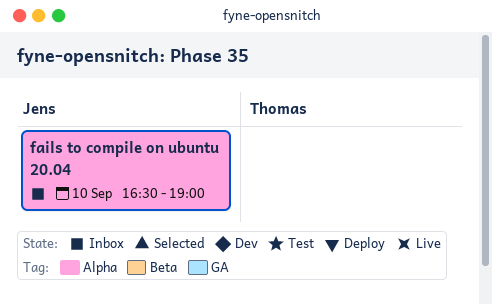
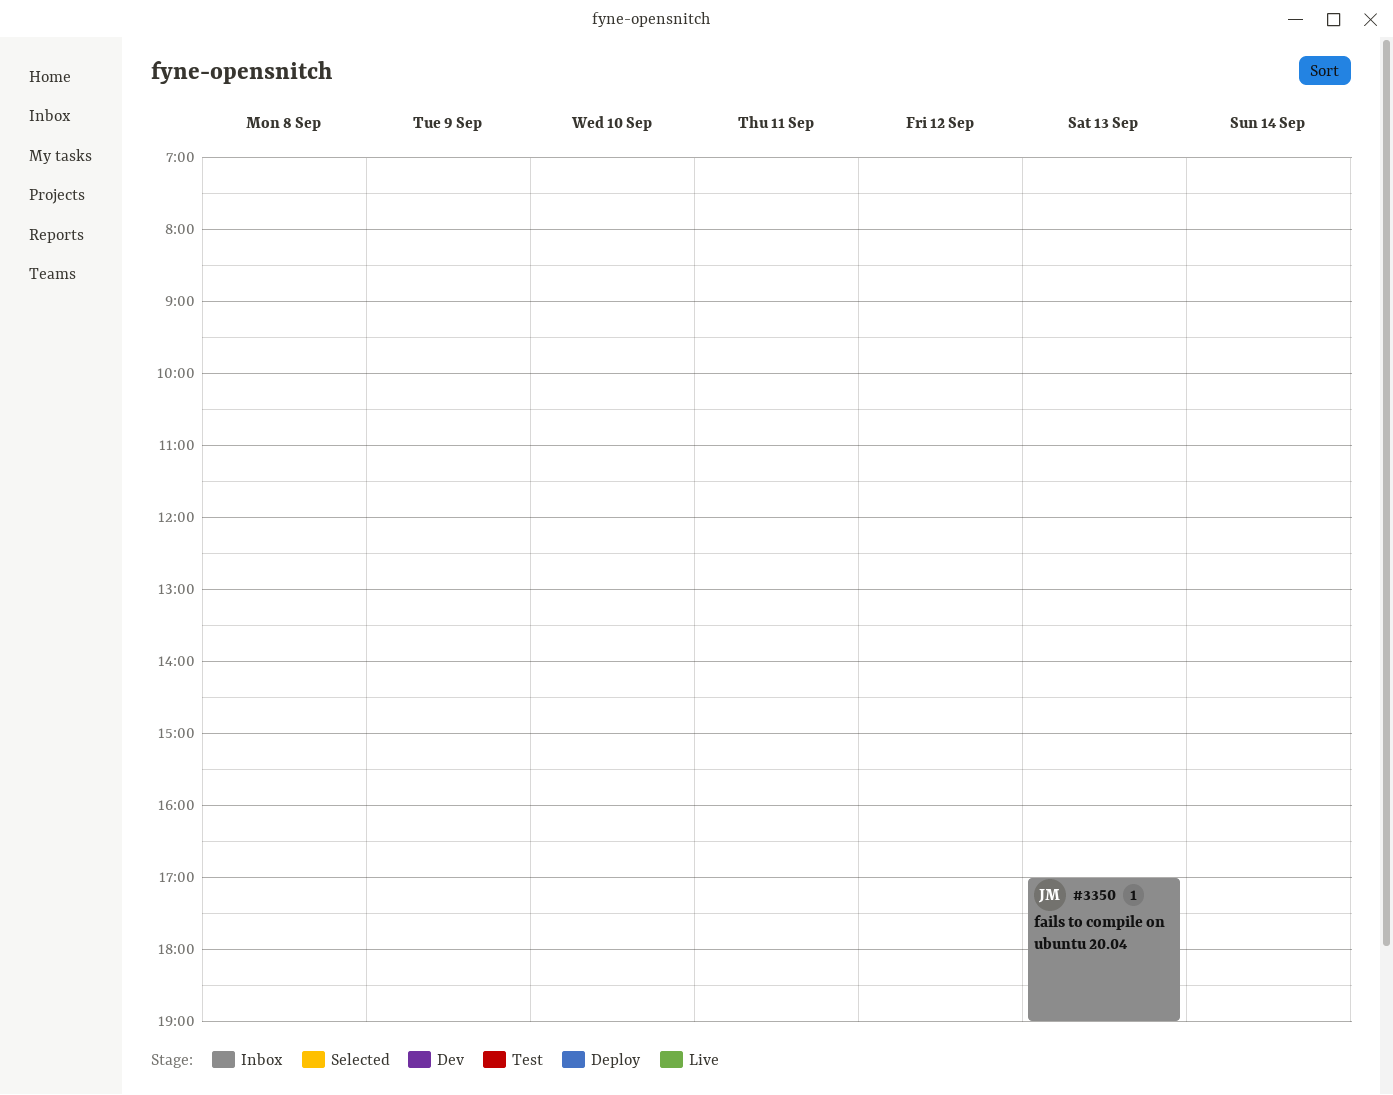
fails to compile on ubuntu 20.04, day: Sep 10 -> Sep 13
fails to compile on ubuntu 20.04, begins: 16:30 -> 17:00

